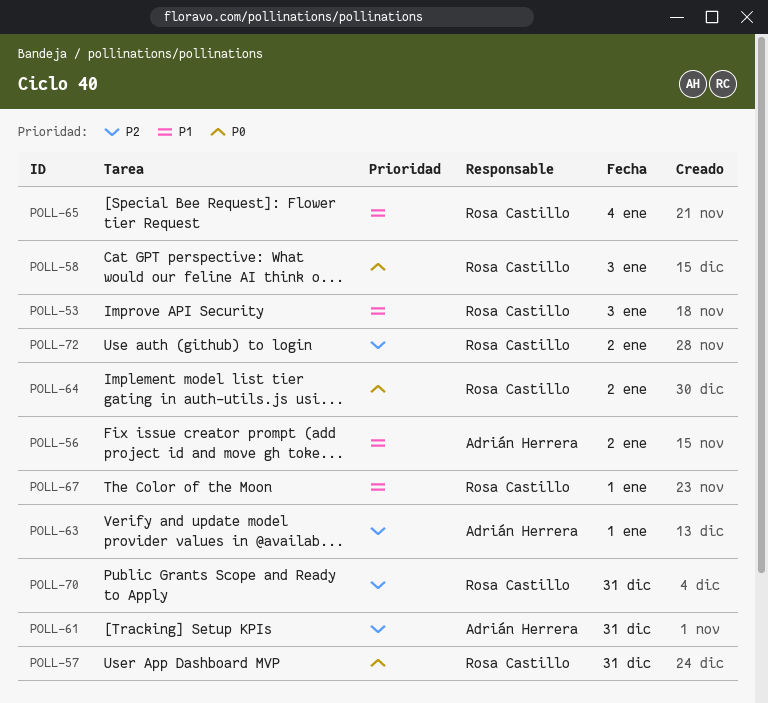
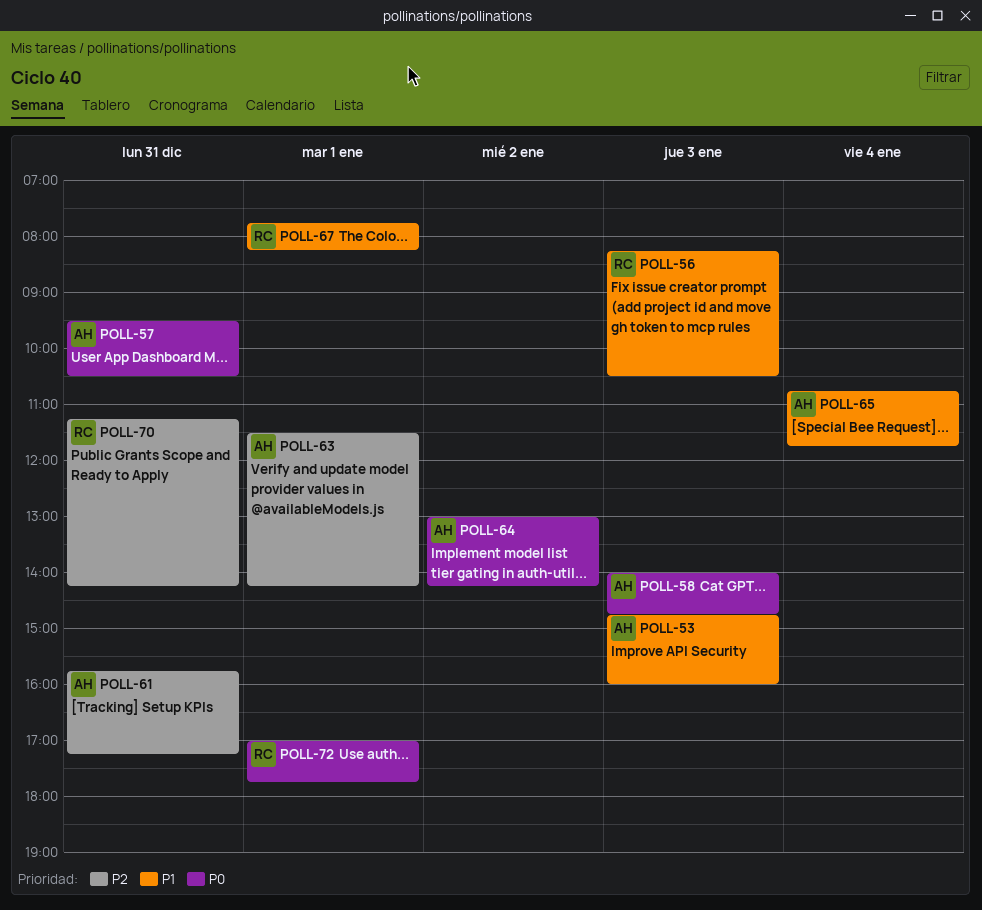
POLL-53, owner: Rosa Castillo -> Adrián Herrera
POLL-56, owner: Adrián Herrera -> Rosa Castillo
POLL-56, day: Jan 2 -> Jan 3
POLL-57, owner: Rosa Castillo -> Adrián Herrera
POLL-58, owner: Rosa Castillo -> Adrián Herrera
POLL-64, owner: Rosa Castillo -> Adrián Herrera
POLL-65, owner: Rosa Castillo -> Adrián Herrera
POLL-72, priority: P2 -> P0
POLL-72, day: Jan 2 -> Jan 1

